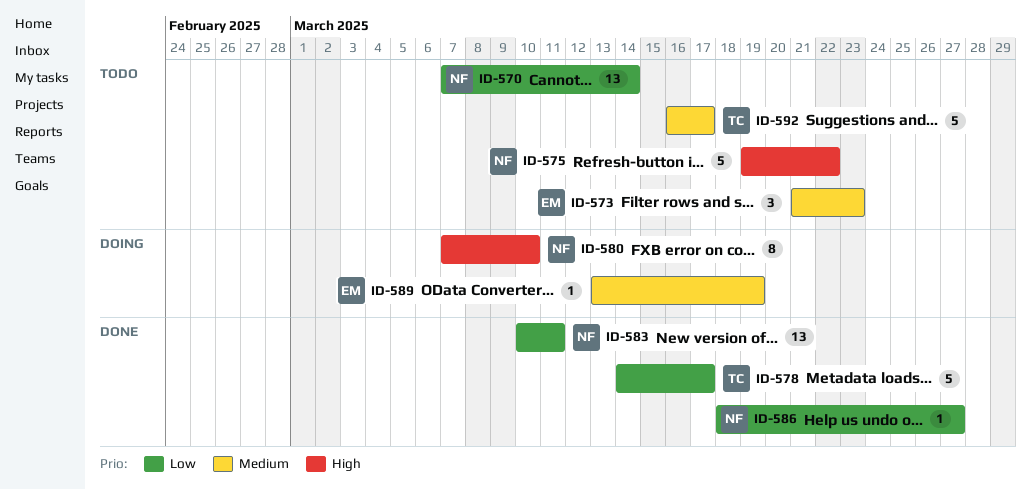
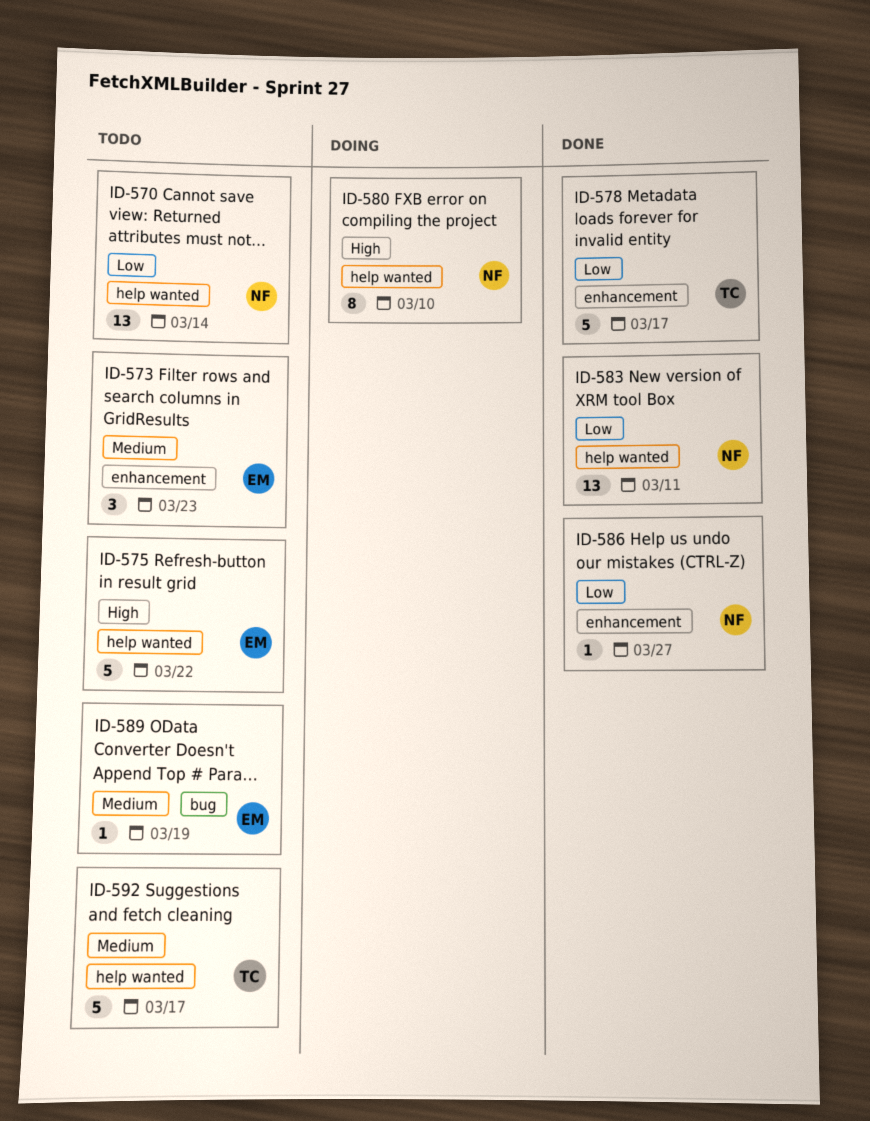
ID-575, owner: NF -> EM
ID-589, status: Doing -> Todo

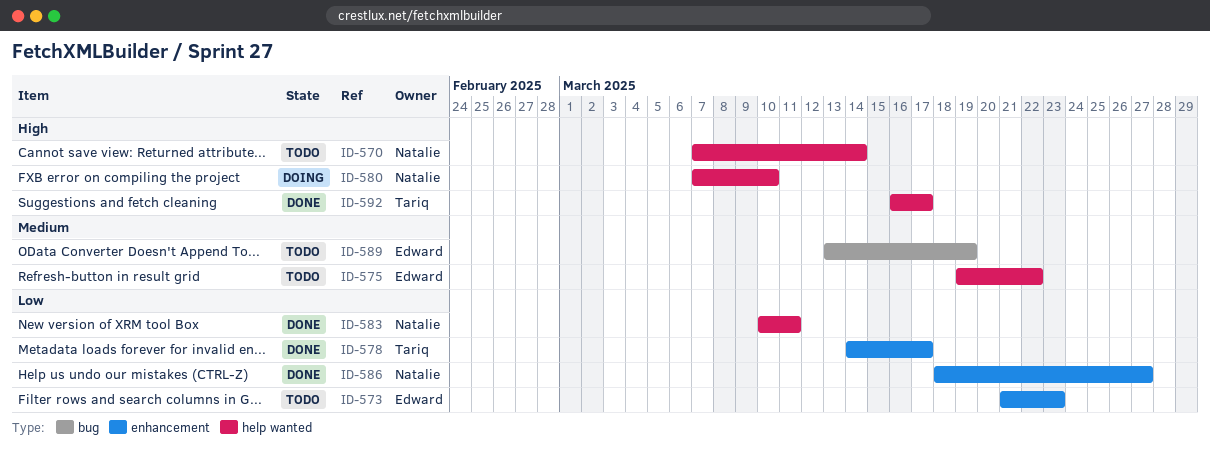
ID-570, priority: Low -> High
ID-573, priority: Medium -> Low
ID-575, priority: High -> Medium
ID-592, status: Todo -> Done
ID-592, priority: Medium -> High

